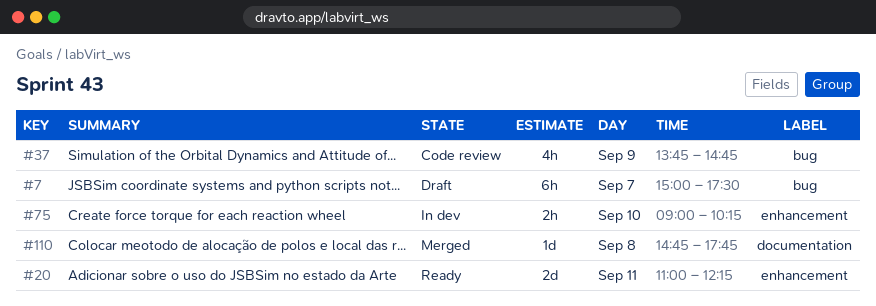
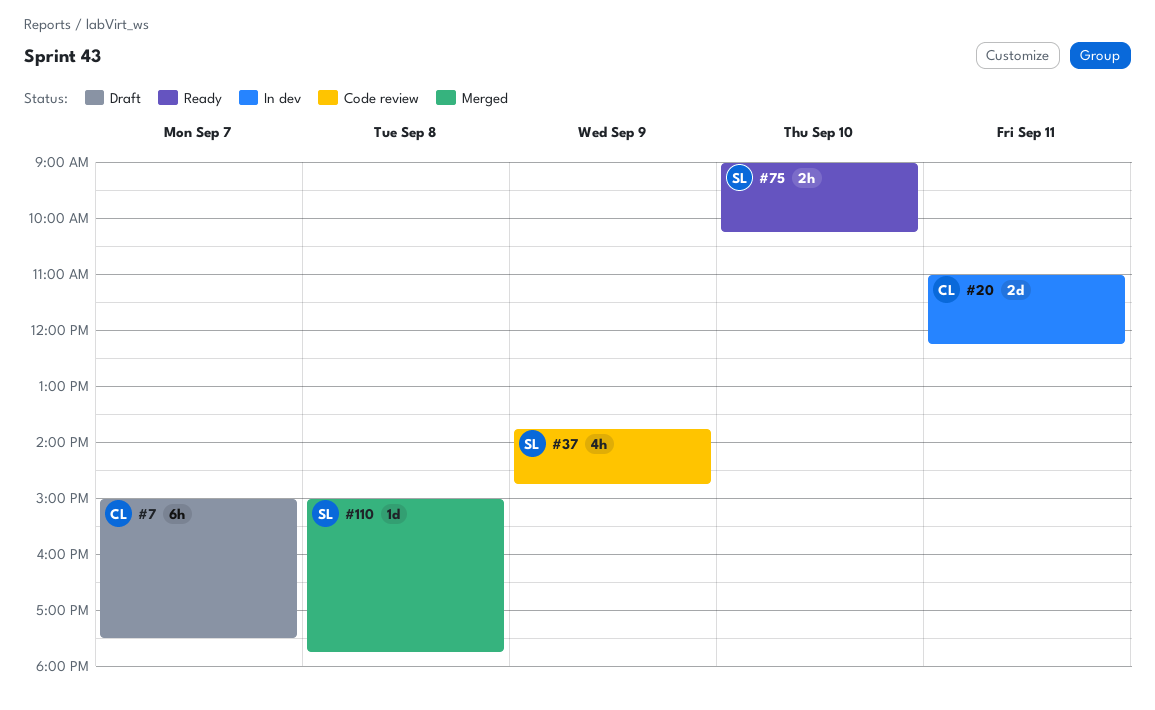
#20, status: Ready -> In dev
#75, status: In dev -> Ready
#110, begins: 14:45 -> 15:00

